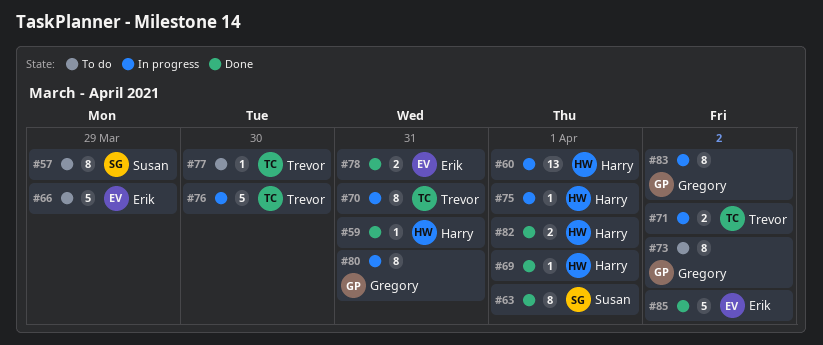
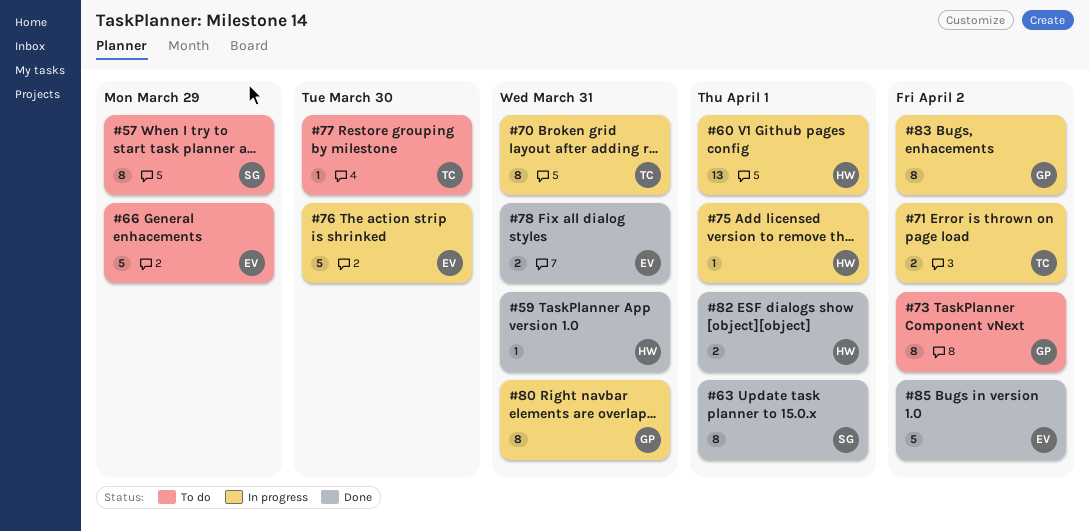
#69: present -> none
#76, owner: Trevor -> Erik

